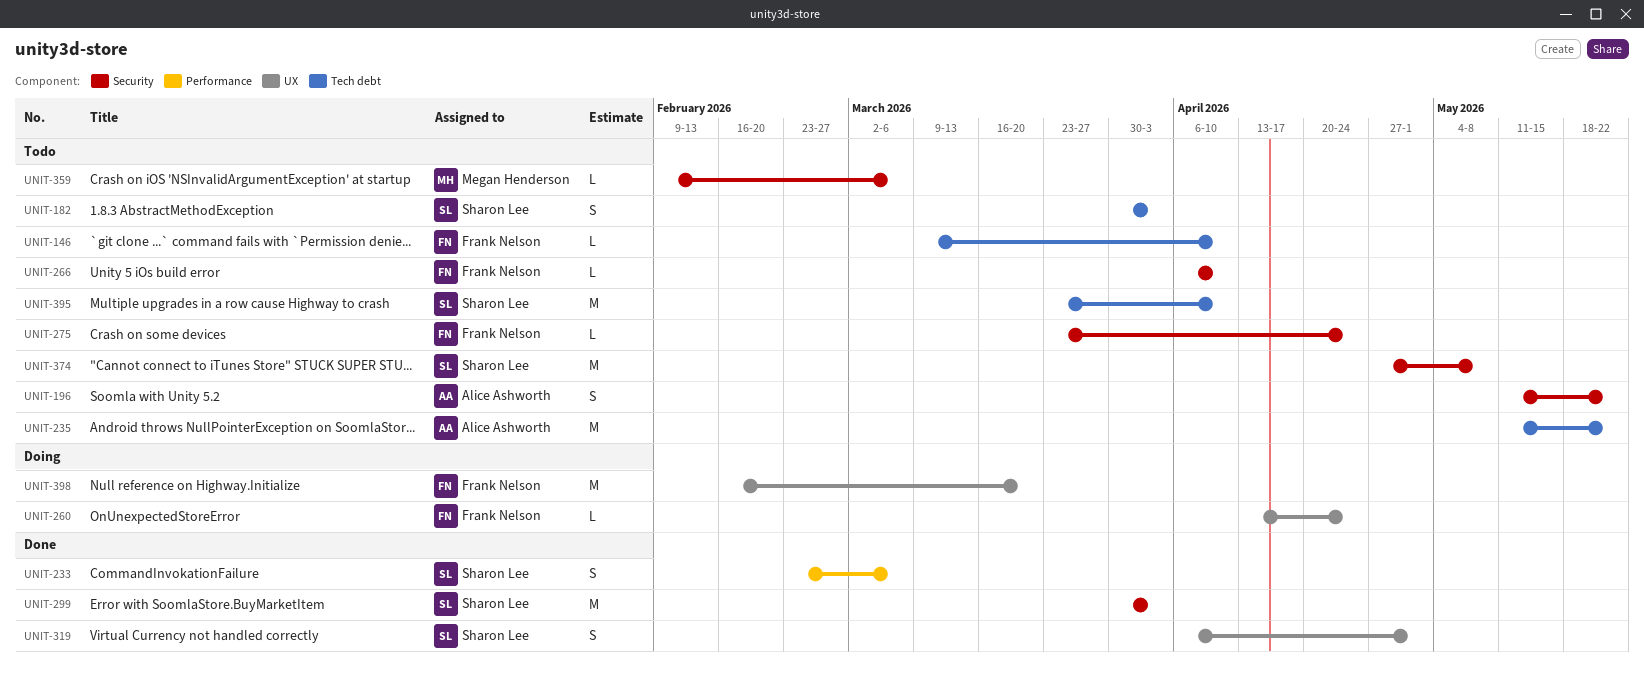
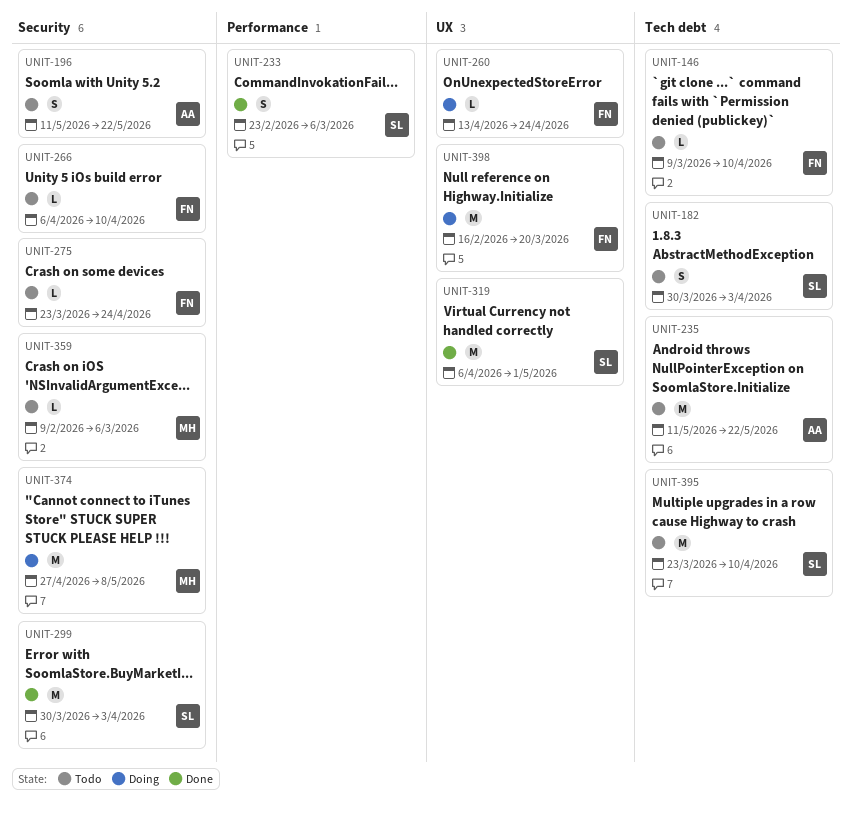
UNIT-319, estimate: S -> M
UNIT-374, status: Todo -> Doing
UNIT-374, owner: Sharon Lee -> Megan Henderson

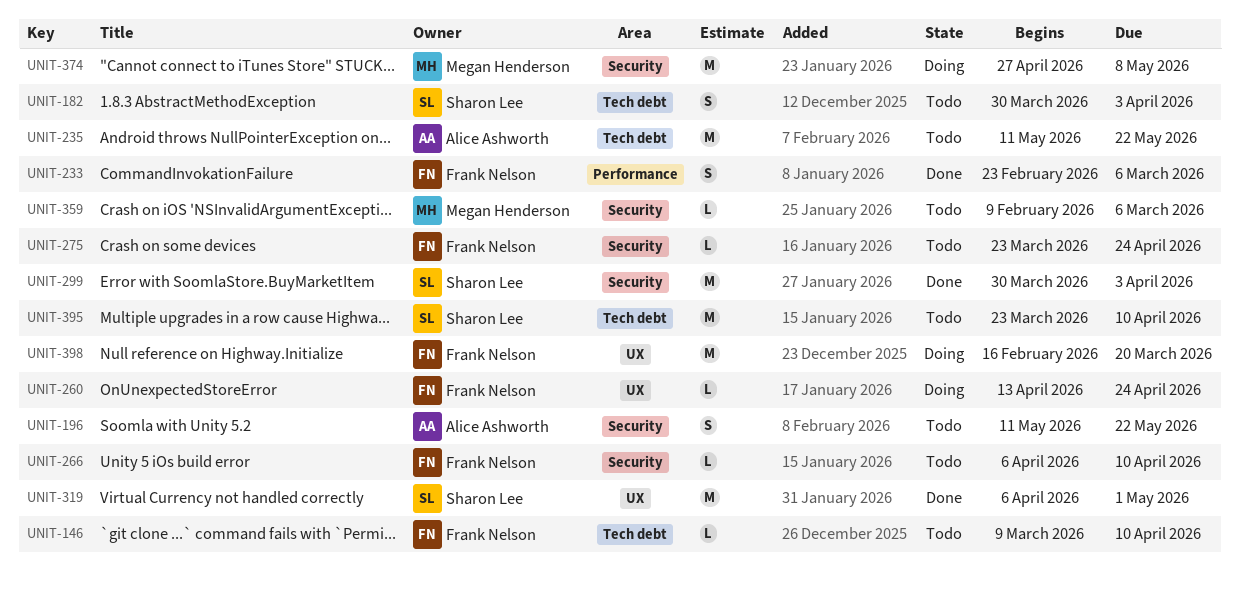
UNIT-233, owner: Sharon Lee -> Frank Nelson

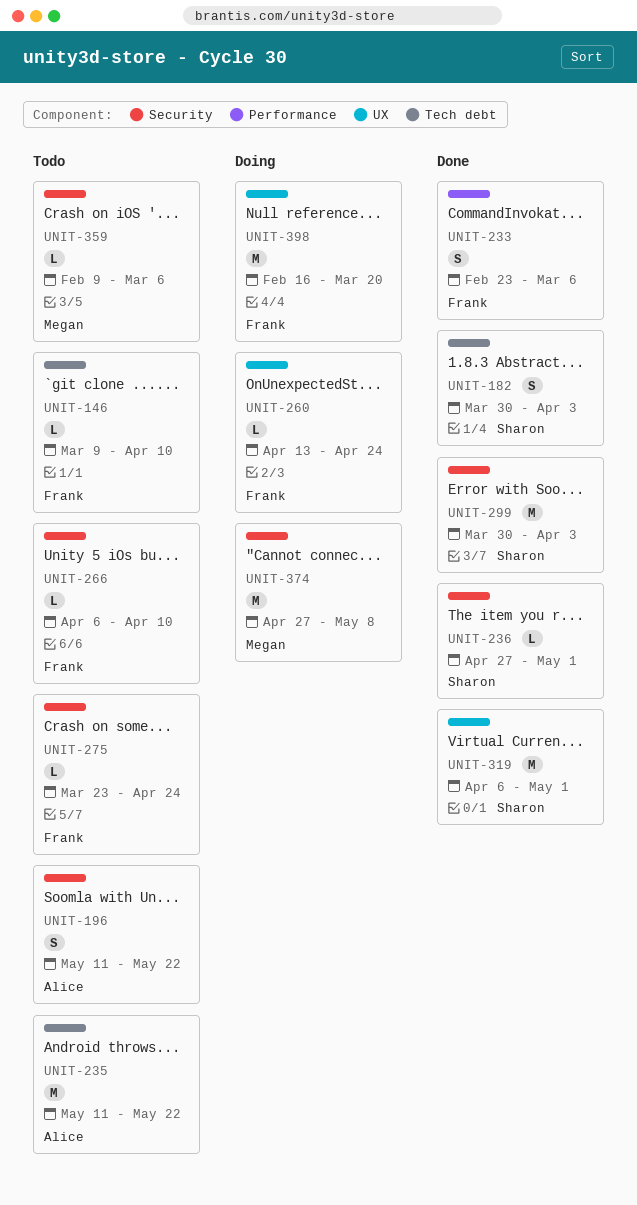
UNIT-182, status: Todo -> Done
UNIT-236: none -> present
UNIT-395: present -> none

